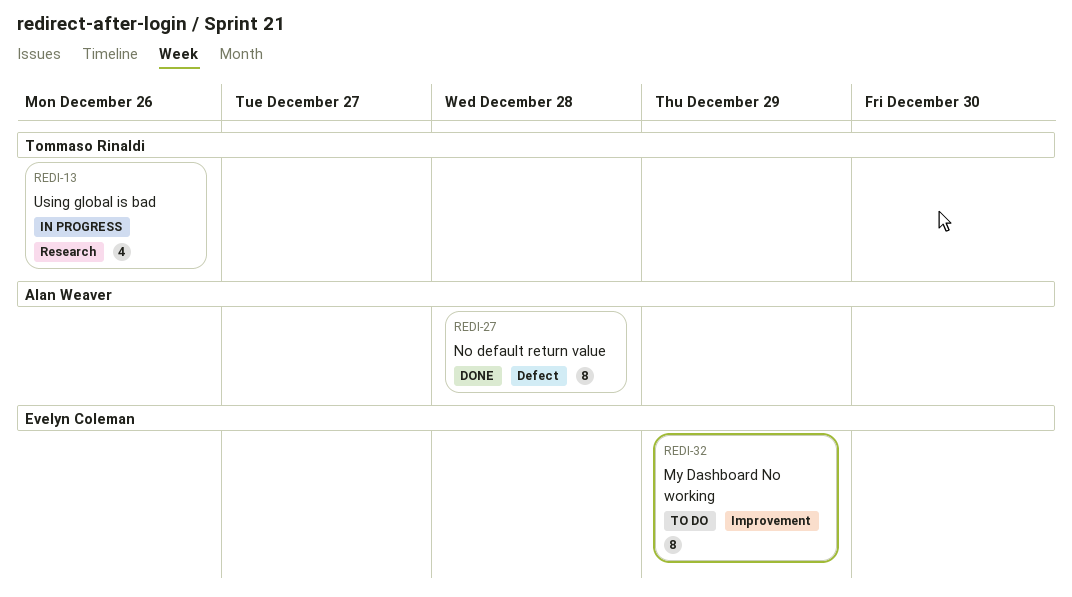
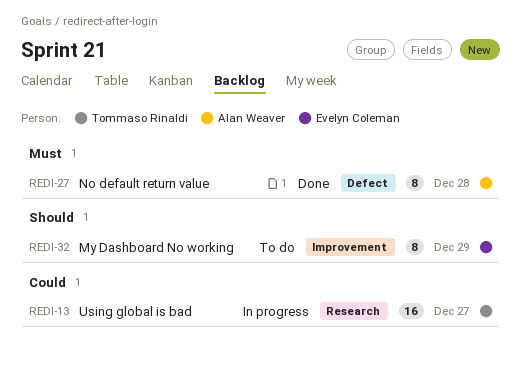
REDI-13, estimate: 4 -> 16
REDI-13, due: Dec 26 -> Dec 27

